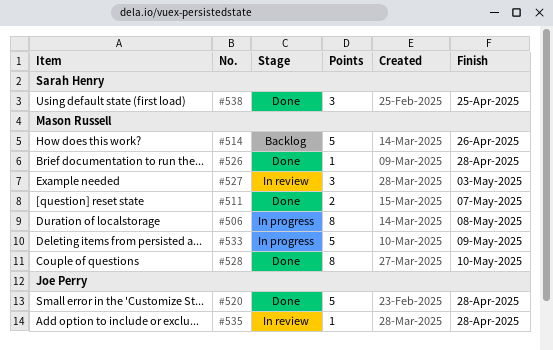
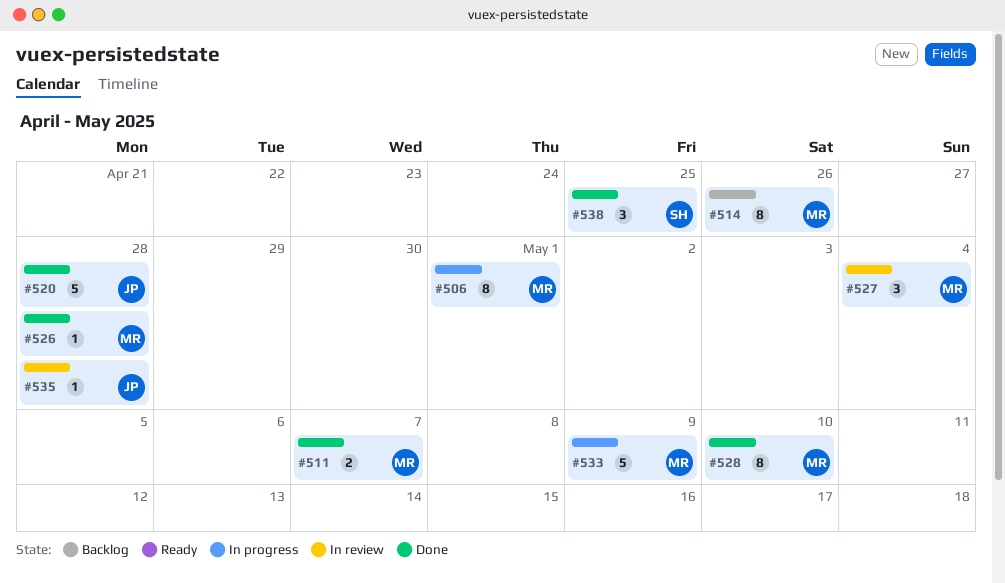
#506, due: May 8 -> May 1
#514, estimate: 5 -> 8
#527, due: May 3 -> May 4

